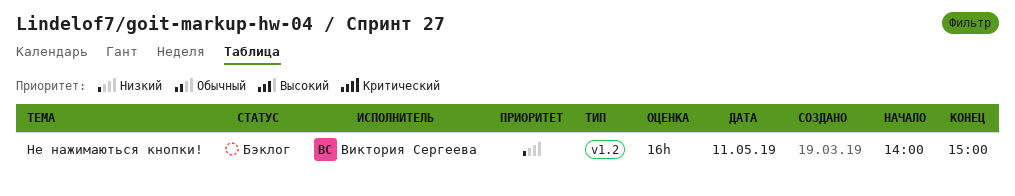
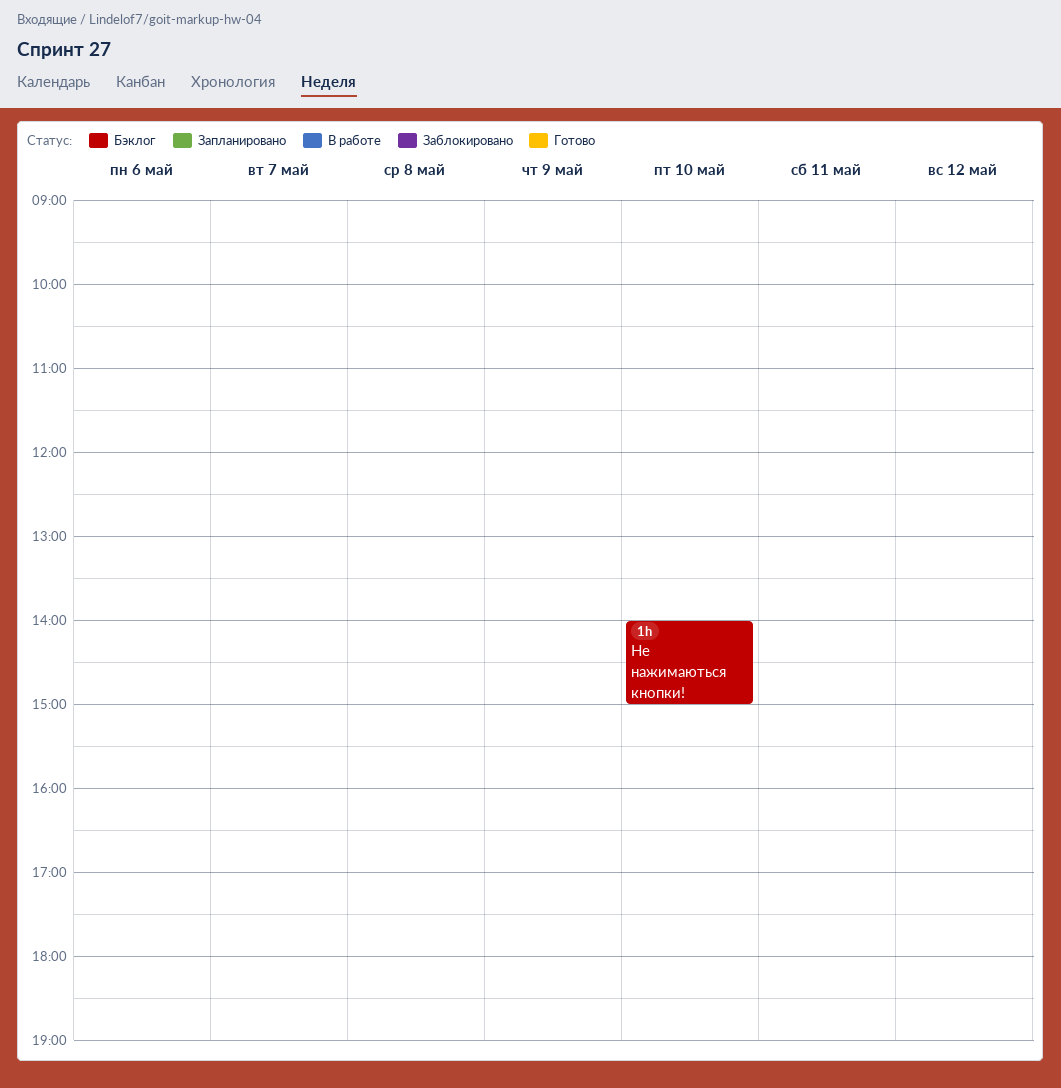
Не нажимаються кнопки!, estimate: 16h -> 1h
Не нажимаються кнопки!, day: May 11 -> May 10

